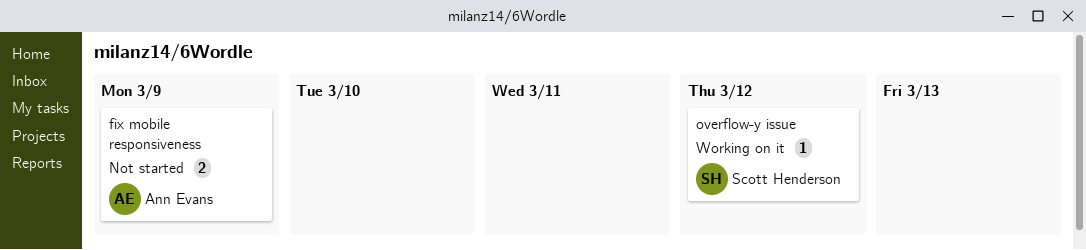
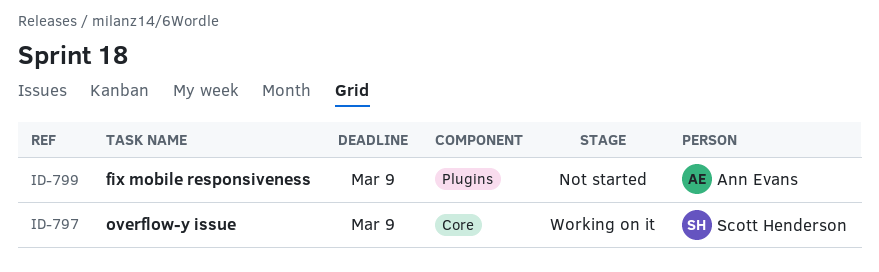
overflow-y issue, due: Mar 12 -> Mar 9

